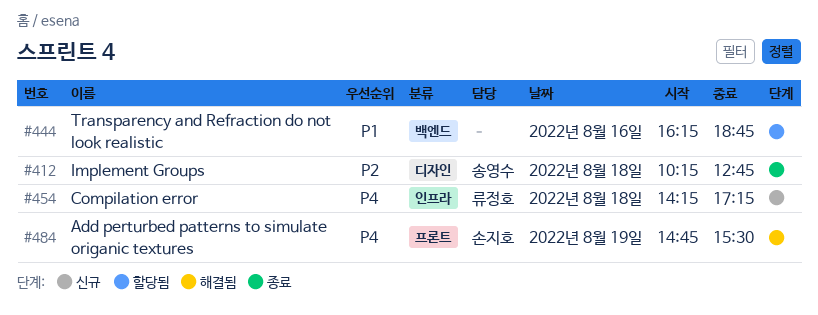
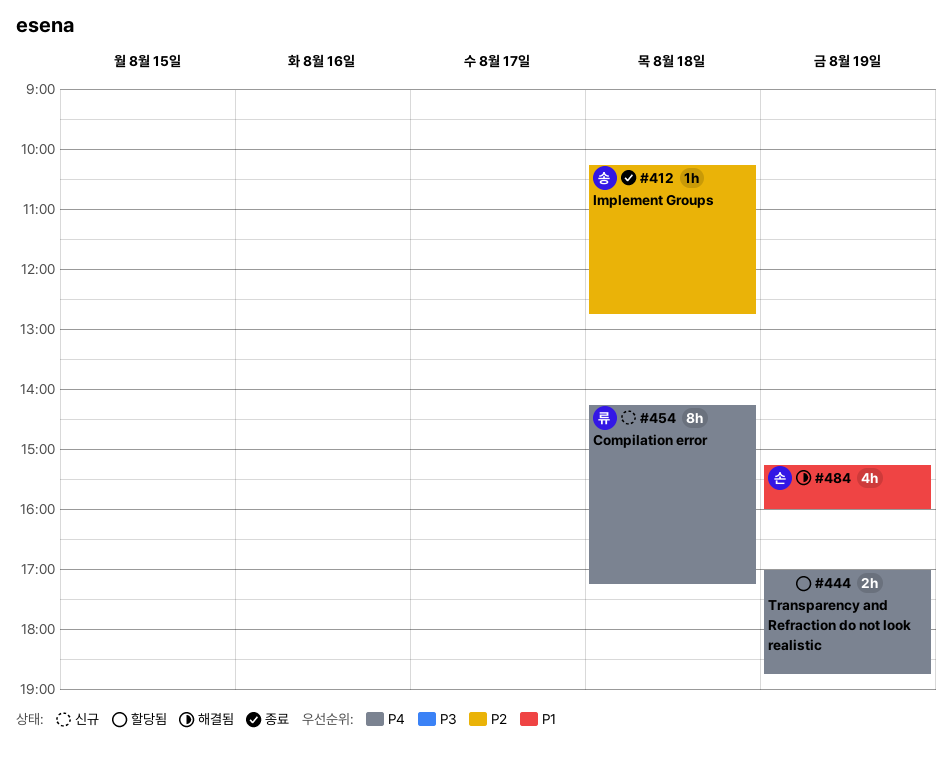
#444, priority: P1 -> P4
#444, day: Aug 16 -> Aug 19
#444, begins: 16:15 -> 17:00
#484, priority: P4 -> P1
#484, begins: 14:45 -> 15:15
#484, ends: 15:30 -> 16:00

